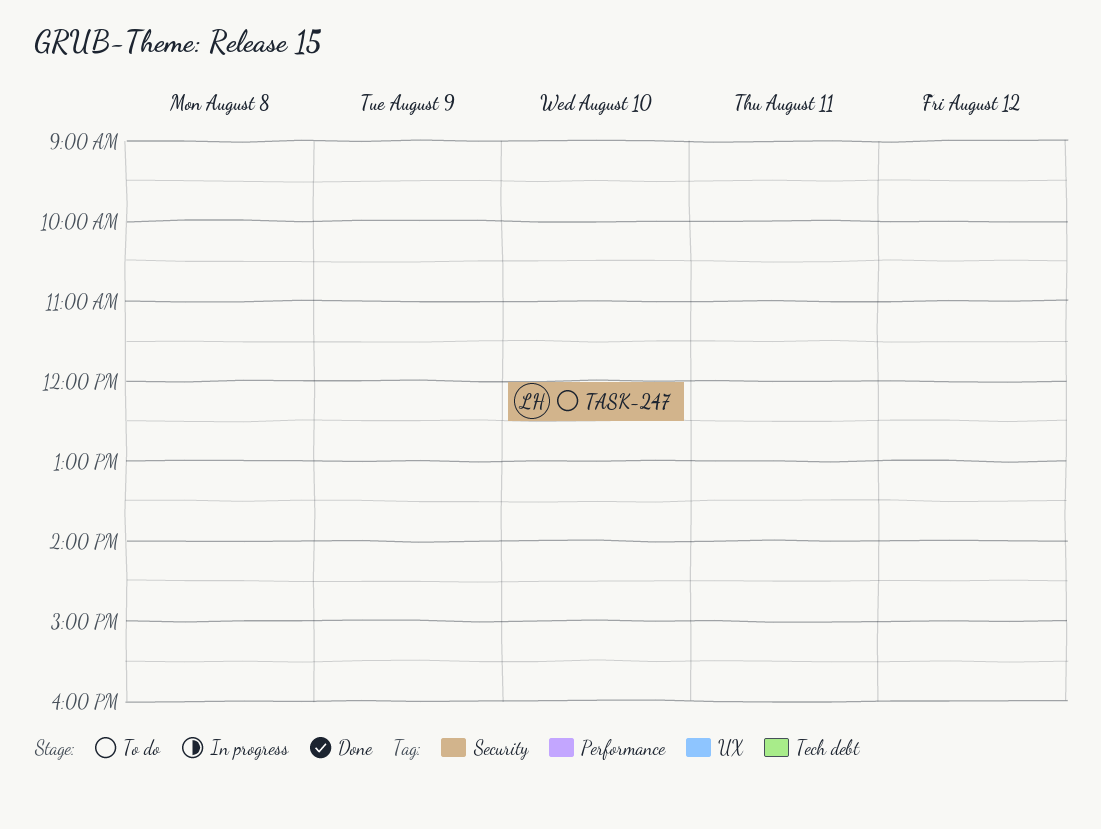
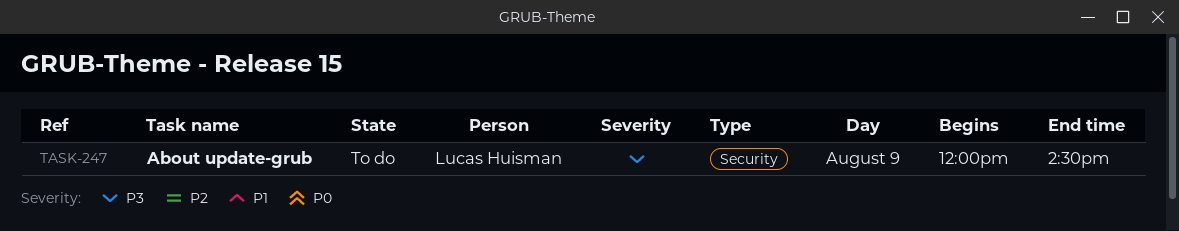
TASK-247, day: Aug 10 -> Aug 9
TASK-247, ends: 12:30 -> 14:30

